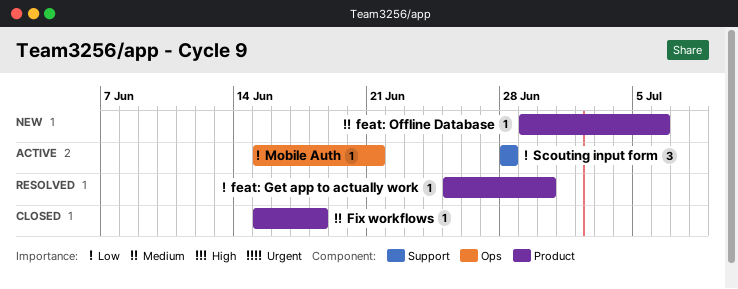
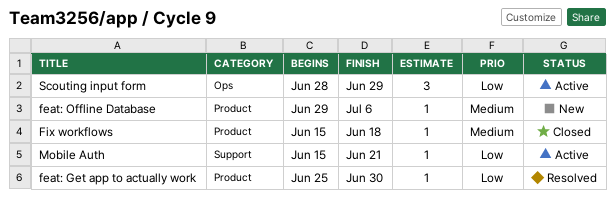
Mobile Auth, label: Ops -> Support
Scouting input form, label: Support -> Ops
Scouting input form, due: Jun 28 -> Jun 29

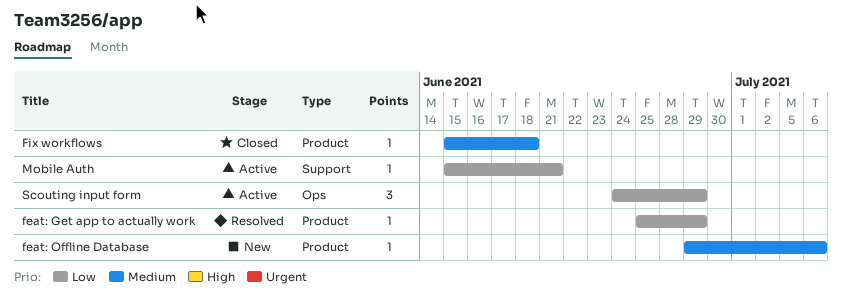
feat: Get app to actually work, due: Jun 30 -> Jun 29
Scouting input form, start: Jun 28 -> Jun 24

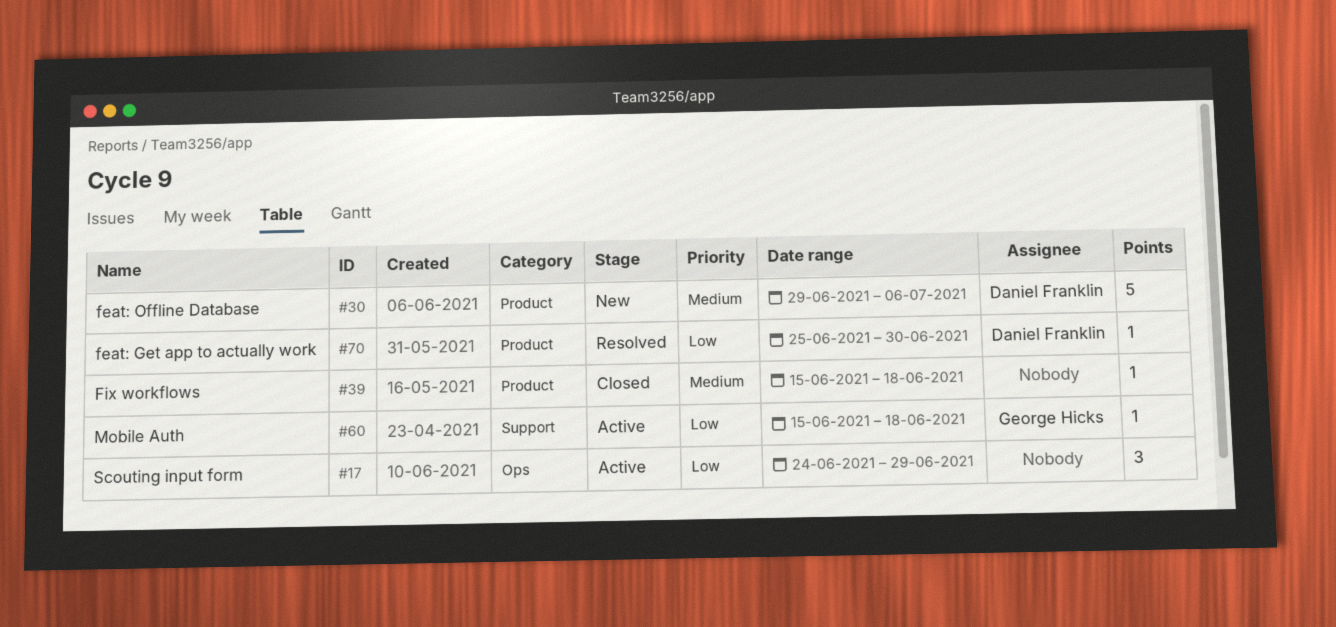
feat: Get app to actually work, due: Jun 29 -> Jun 30
feat: Offline Database, estimate: 1 -> 5
Mobile Auth, due: Jun 21 -> Jun 18

